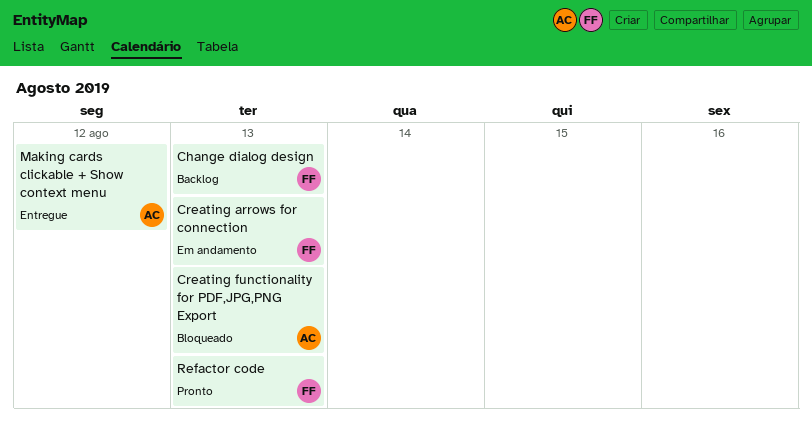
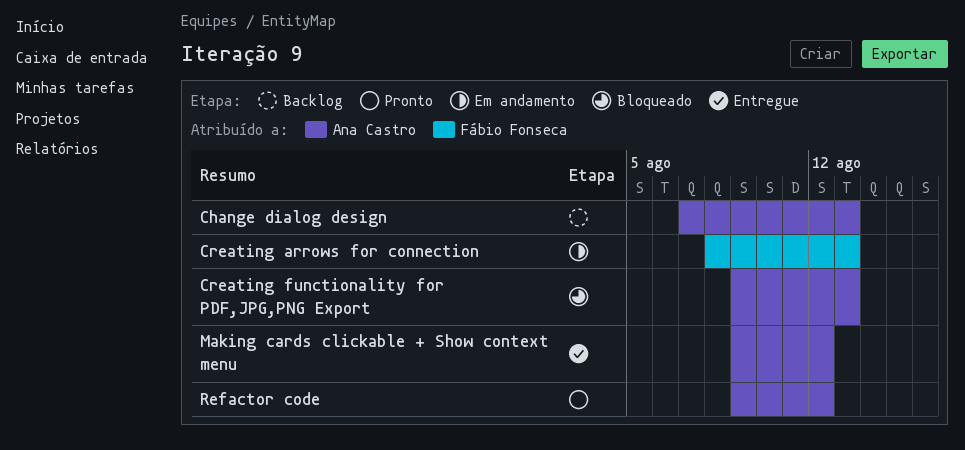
Change dialog design, owner: Fábio Fonseca -> Ana Castro
Refactor code, owner: Fábio Fonseca -> Ana Castro
Refactor code, due: Aug 13 -> Aug 12

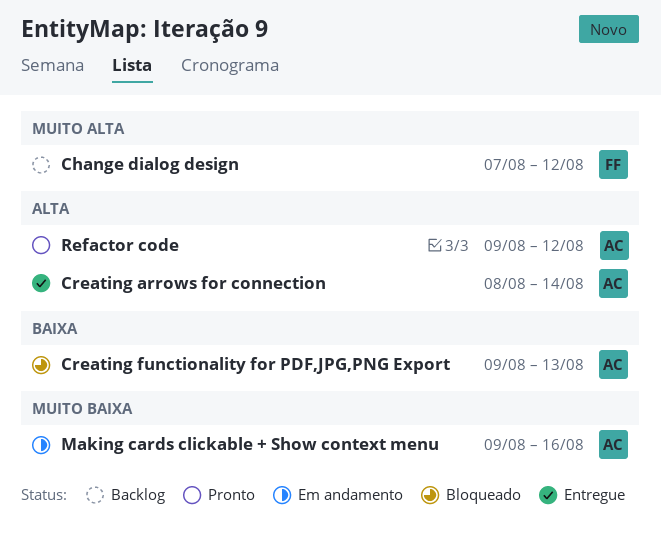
Change dialog design, owner: Ana Castro -> Fábio Fonseca
Change dialog design, due: Aug 13 -> Aug 12
Creating arrows for connection, status: Em andamento -> Entregue
Creating arrows for connection, owner: Fábio Fonseca -> Ana Castro
Creating arrows for connection, due: Aug 13 -> Aug 14
Making cards clickable + Show context menu, status: Entregue -> Em andamento
Making cards clickable + Show context menu, due: Aug 12 -> Aug 16

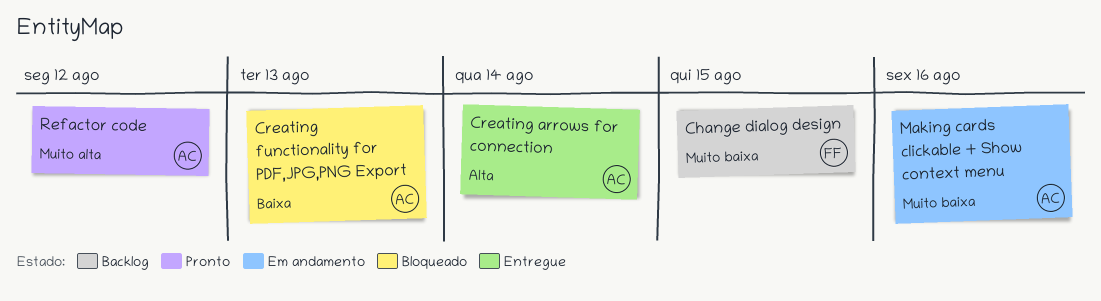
Change dialog design, priority: Muito alta -> Muito baixa
Change dialog design, due: Aug 12 -> Aug 15
Refactor code, priority: Alta -> Muito alta

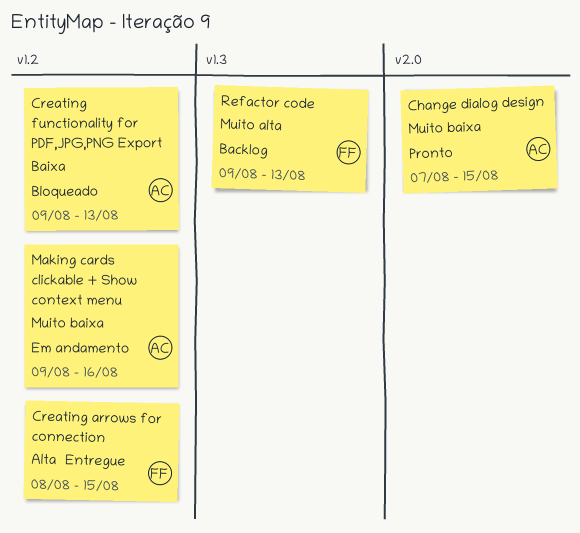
Change dialog design, status: Backlog -> Pronto
Change dialog design, owner: FF -> AC
Creating arrows for connection, owner: AC -> FF
Creating arrows for connection, due: Aug 14 -> Aug 15
Refactor code, status: Pronto -> Backlog
Refactor code, owner: AC -> FF
Refactor code, due: Aug 12 -> Aug 13

